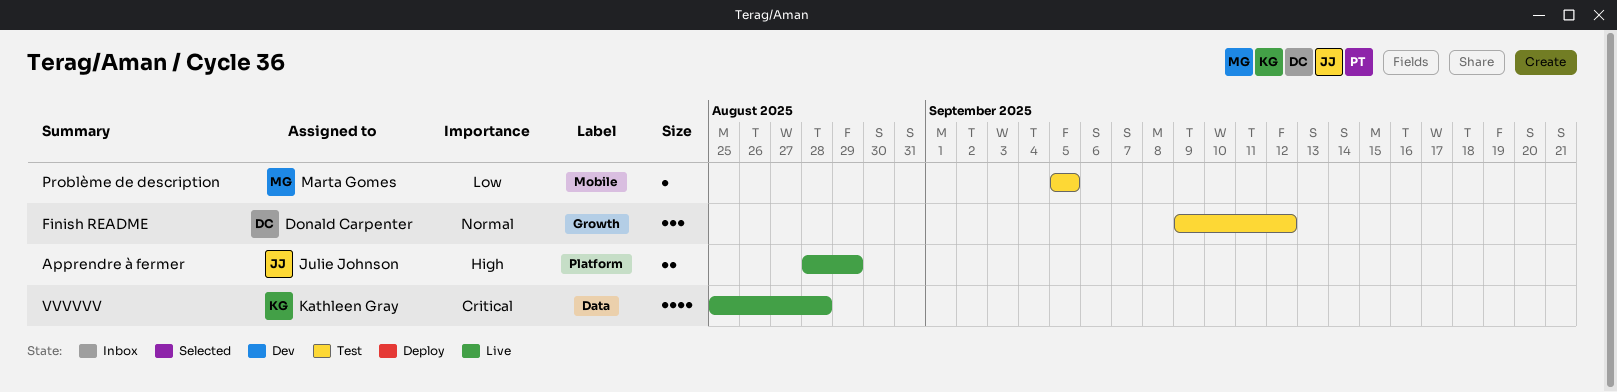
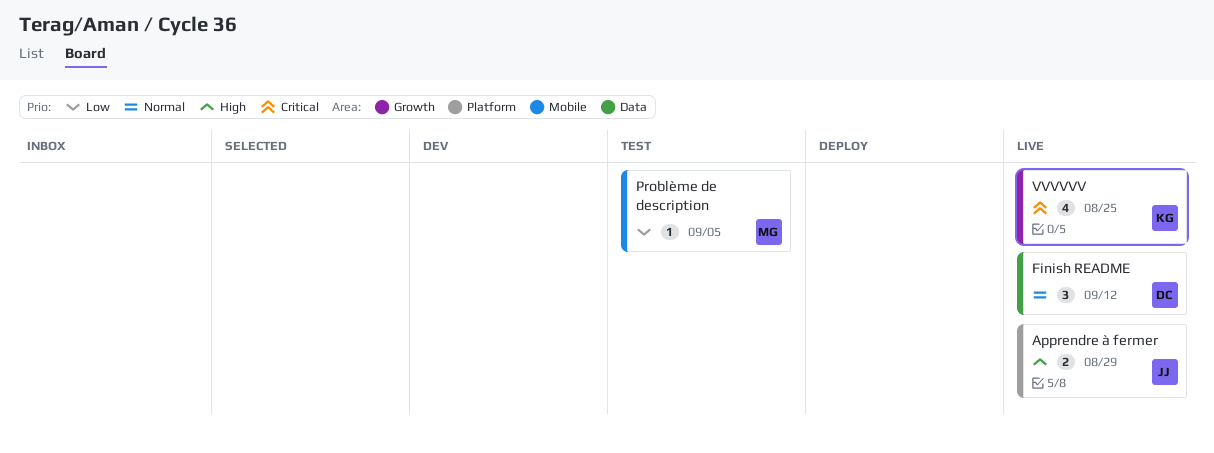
Finish README, status: Test -> Live
Finish README, label: Growth -> Data
VVVVVV, label: Data -> Growth
VVVVVV, due: Aug 28 -> Aug 25

